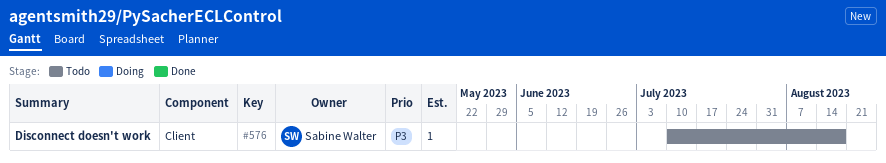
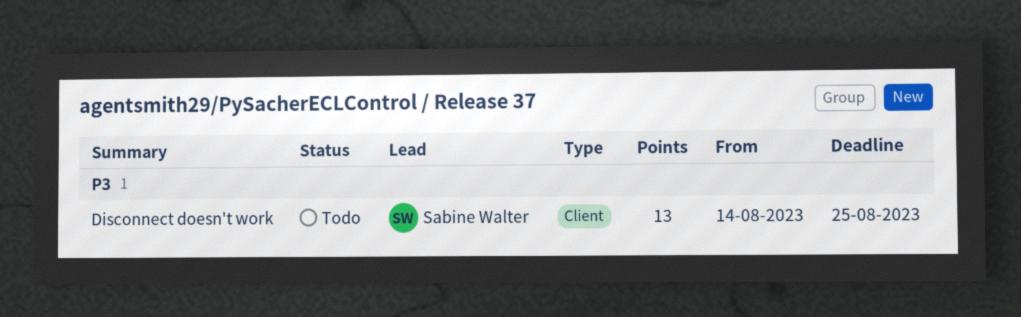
Disconnect doesn't work, estimate: 1 -> 13
Disconnect doesn't work, start: Jul 10 -> Aug 14
Disconnect doesn't work, due: Aug 18 -> Aug 25

